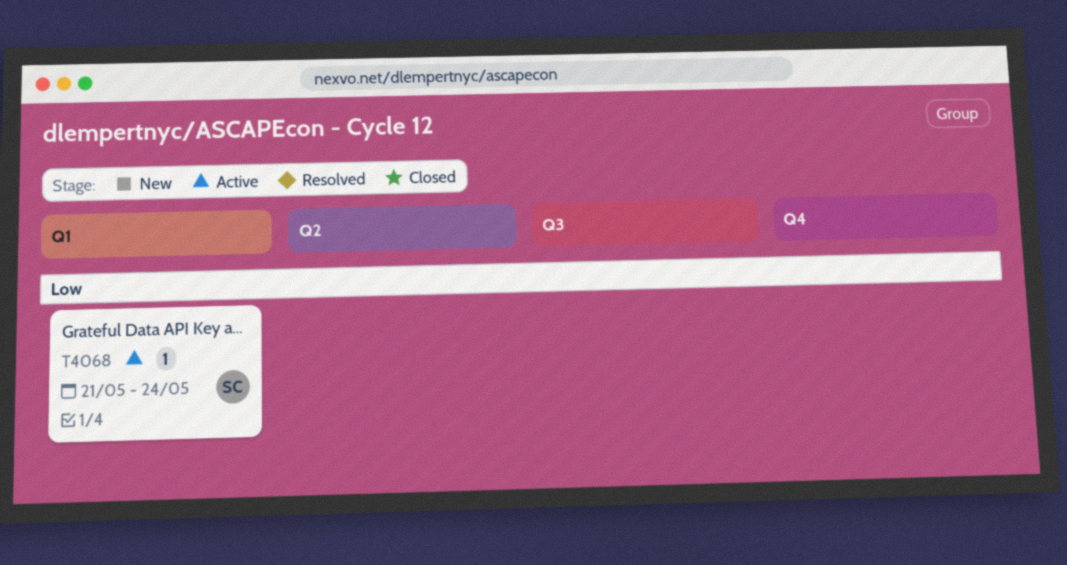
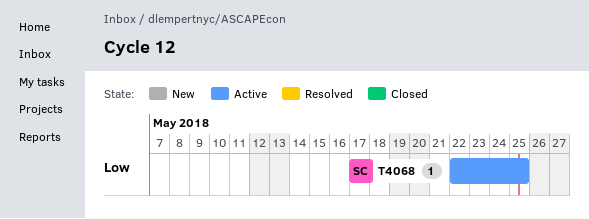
T4068, start: May 21 -> May 22
T4068, due: May 24 -> May 25

